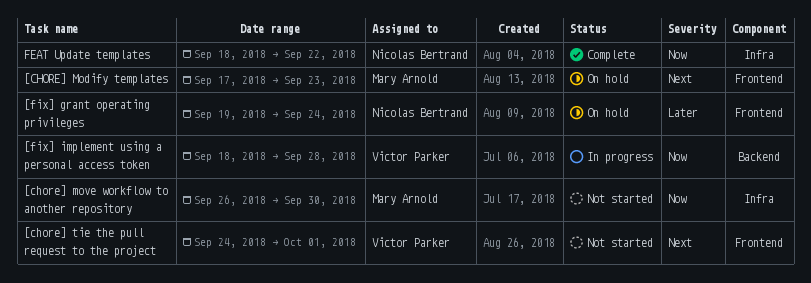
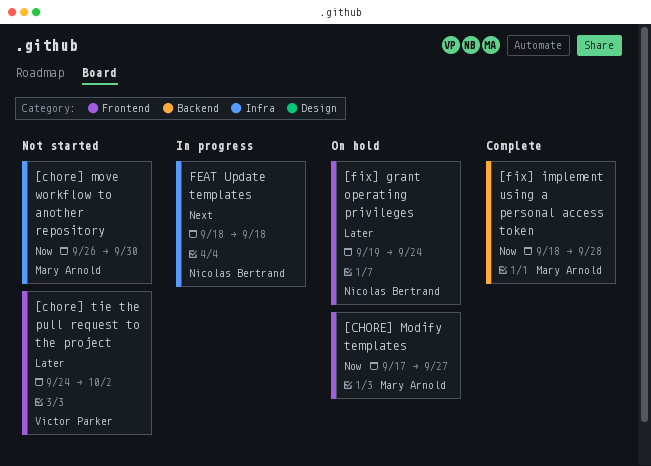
[CHORE] Modify templates, priority: Next -> Now
[CHORE] Modify templates, due: Sep 23 -> Sep 27
[chore] tie the pull request to the project, priority: Next -> Later
[chore] tie the pull request to the project, due: Oct 1 -> Oct 2
[fix] implement using a personal access token, status: In progress -> Complete
[fix] implement using a personal access token, owner: Victor Parker -> Mary Arnold
FEAT Update templates, status: Complete -> In progress
FEAT Update templates, priority: Now -> Next
FEAT Update templates, due: Sep 22 -> Sep 18

